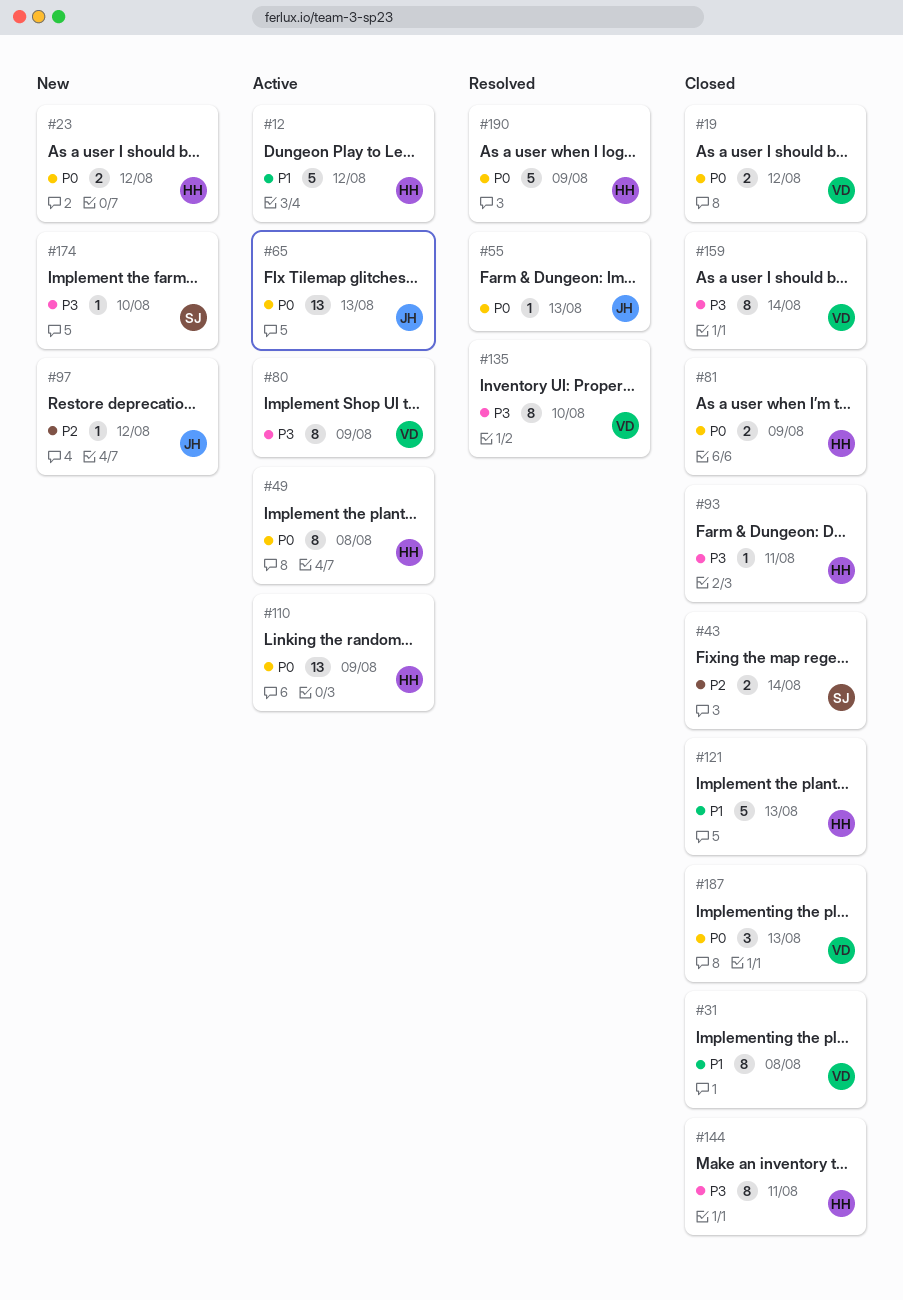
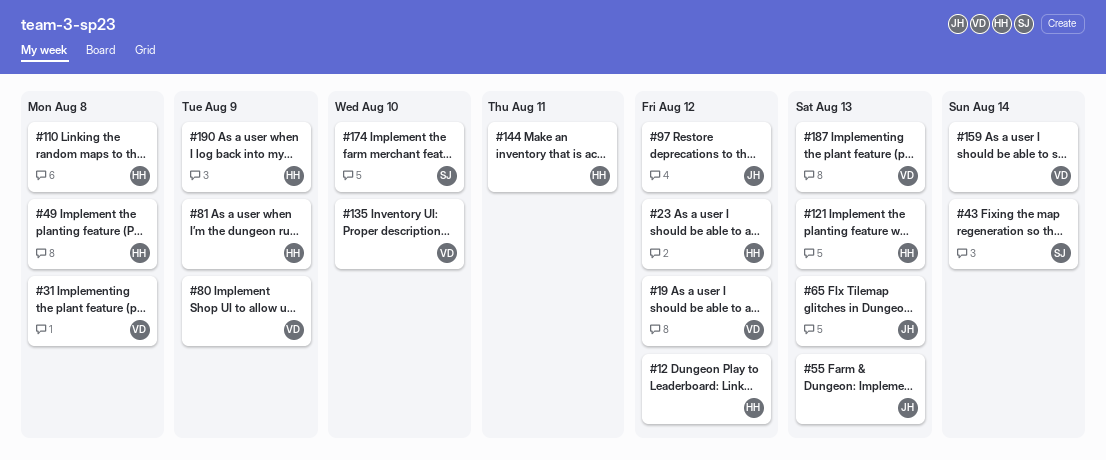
#93: present -> none
#110, due: Aug 9 -> Aug 8

